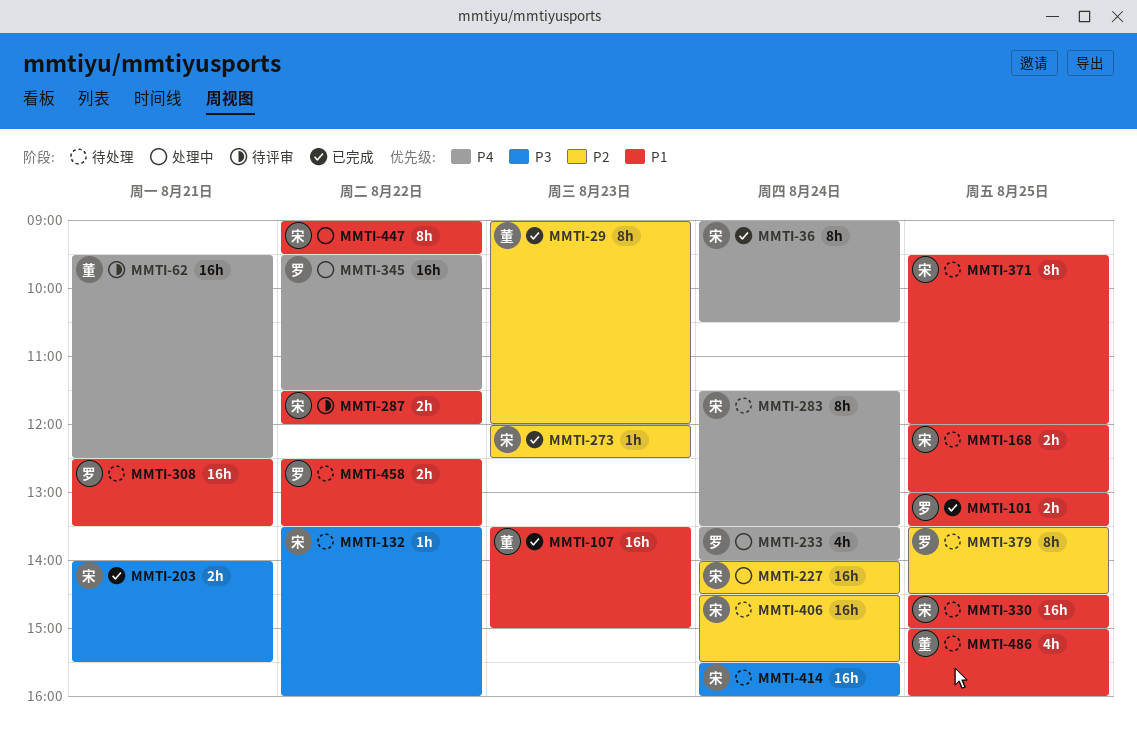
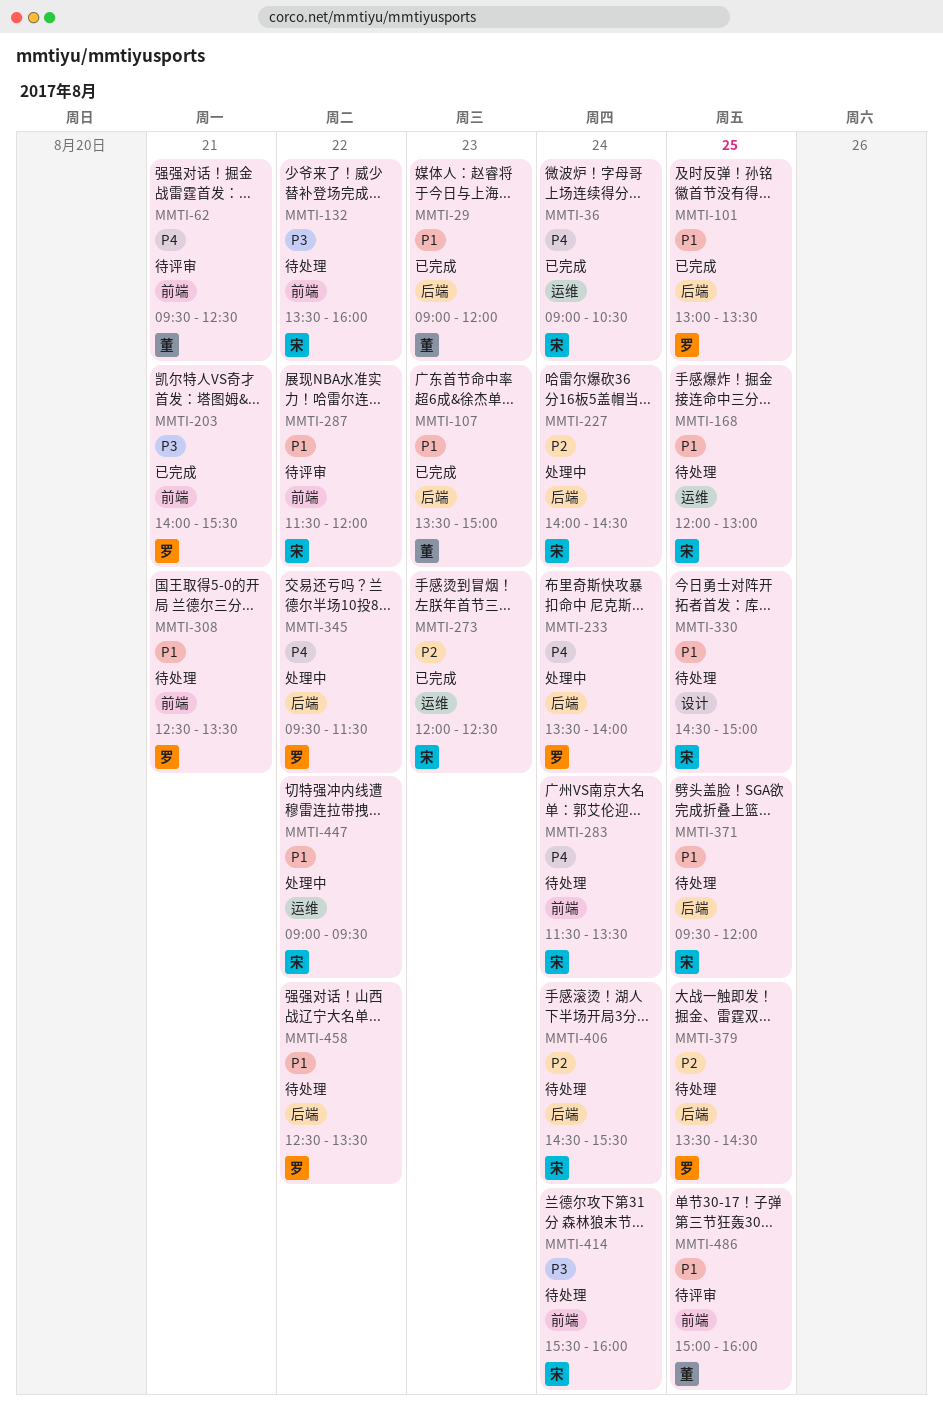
MMTI-29, priority: P2 -> P1
MMTI-203, owner: 宋 -> 罗
MMTI-486, status: 待处理 -> 待评审

